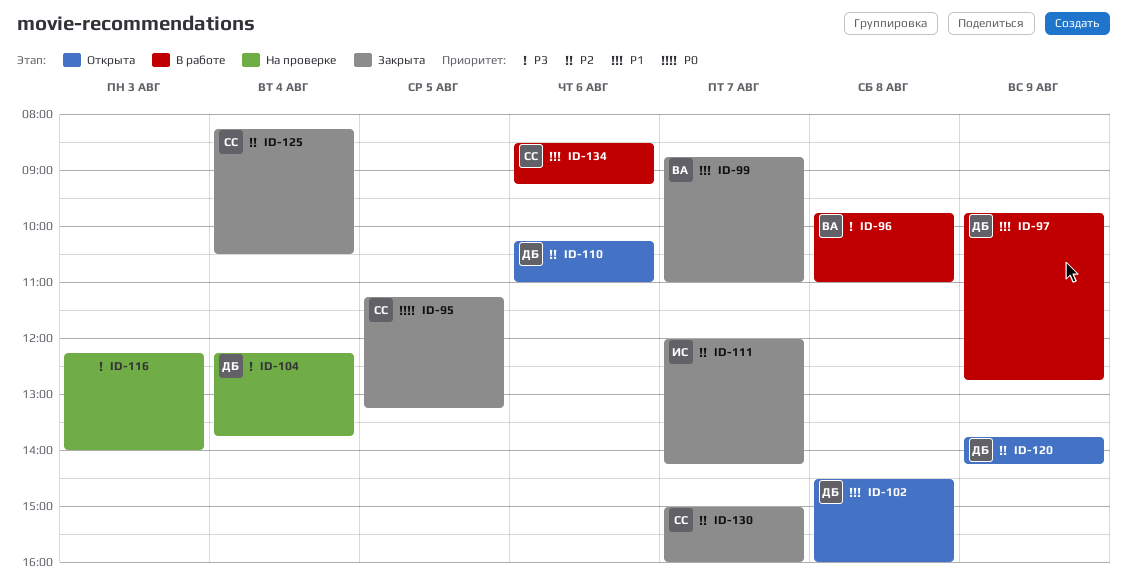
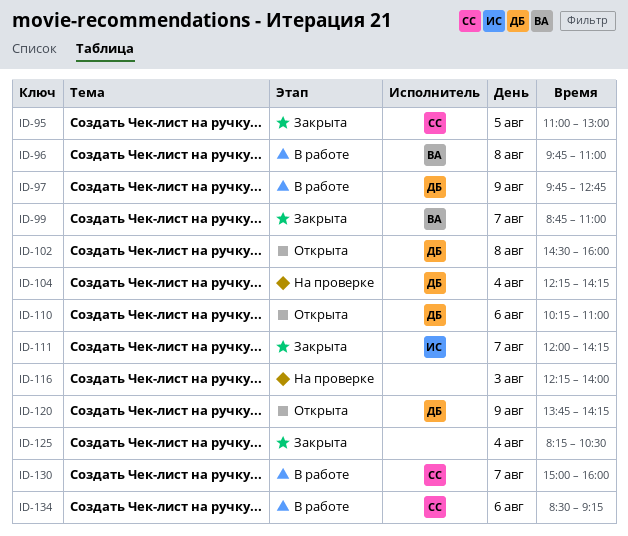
ID-95, begins: 11:15 -> 11:00
ID-95, ends: 13:15 -> 13:00
ID-104, ends: 13:45 -> 14:15
ID-125, owner: СС -> none
ID-130, status: Закрыта -> В работе

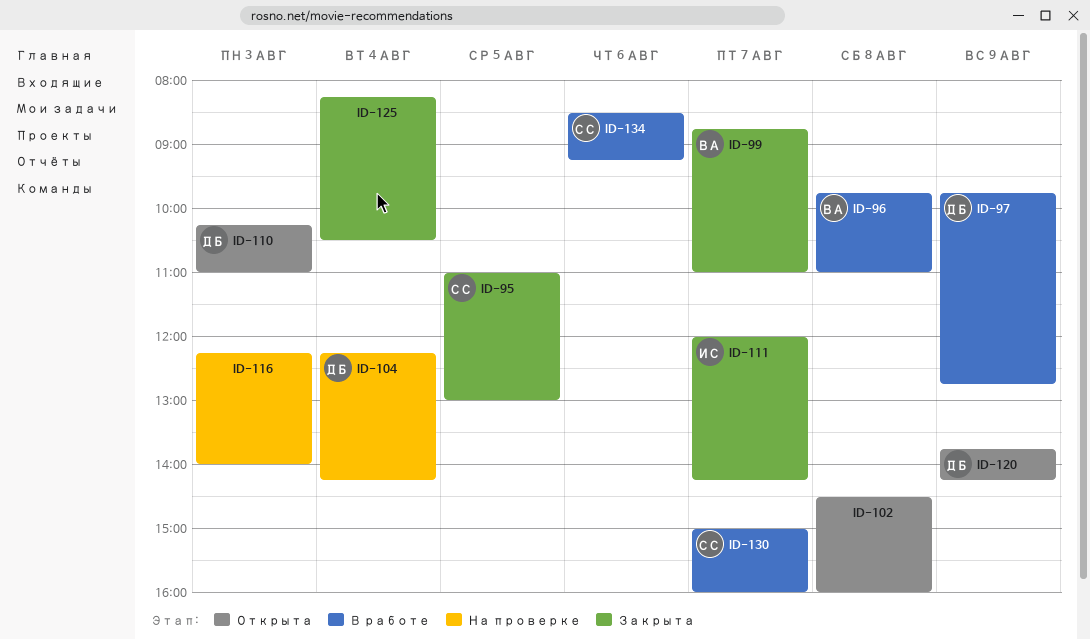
ID-102, owner: ДБ -> none
ID-110, day: Aug 6 -> Aug 3

